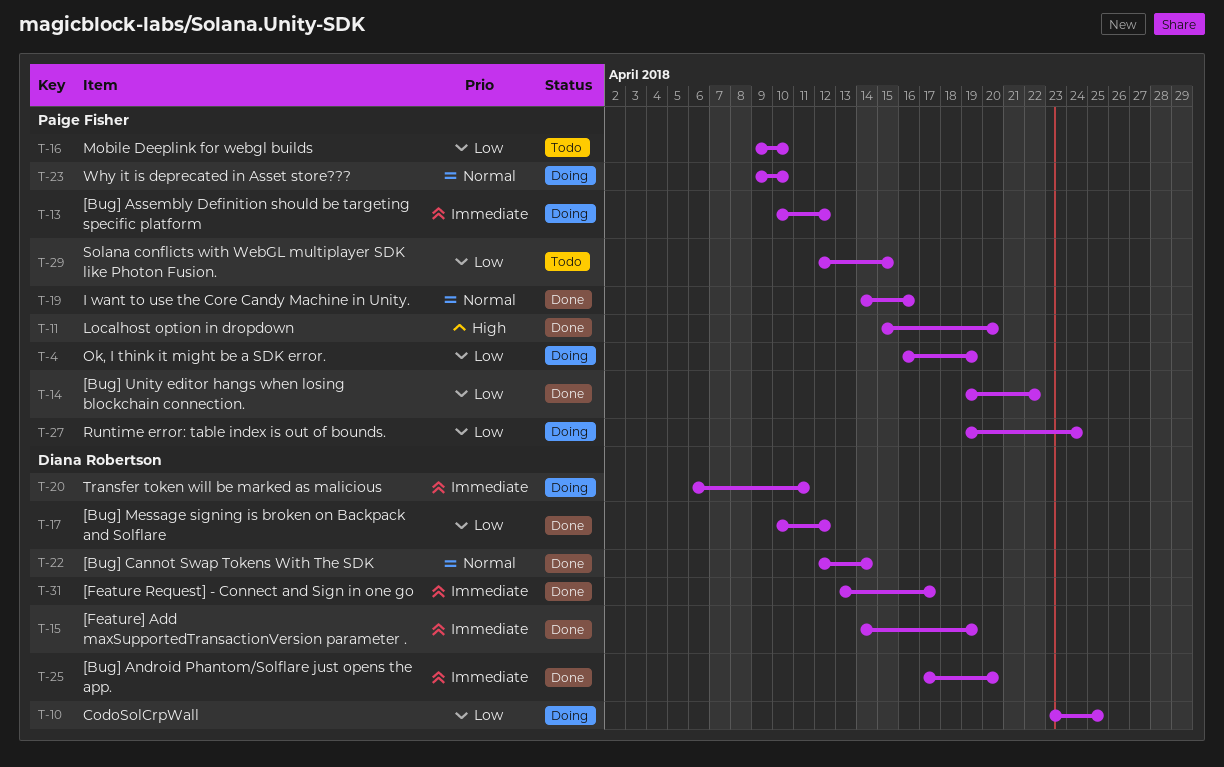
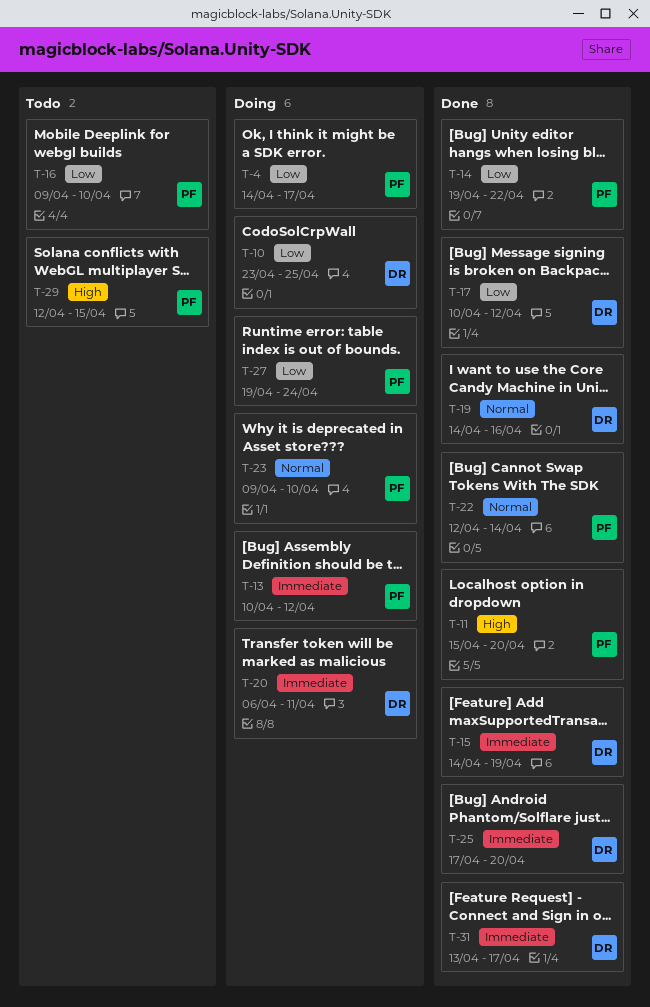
T-4, start: Apr 16 -> Apr 14
T-4, due: Apr 19 -> Apr 17
T-19, owner: Paige Fisher -> Diana Robertson
T-22, owner: Diana Robertson -> Paige Fisher
T-29, priority: Low -> High

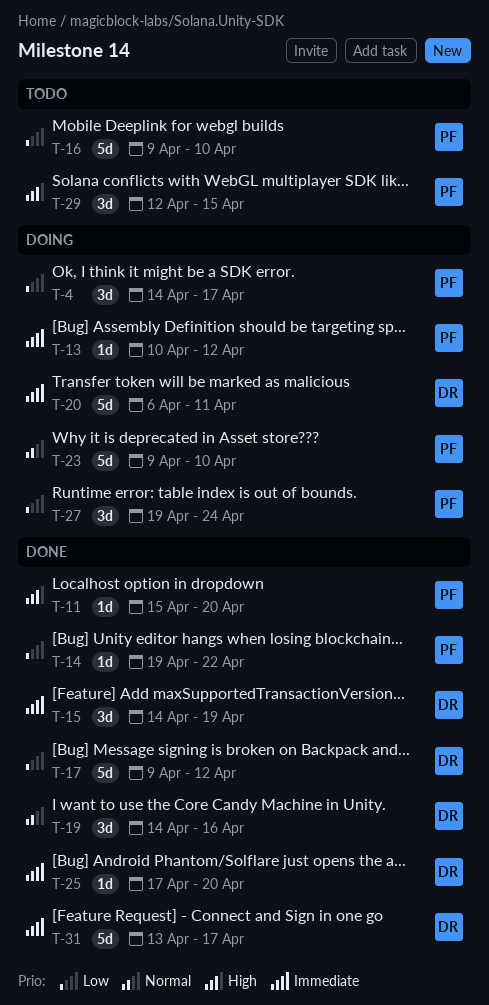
T-10: present -> none
T-17, start: Apr 10 -> Apr 9
T-22: present -> none

